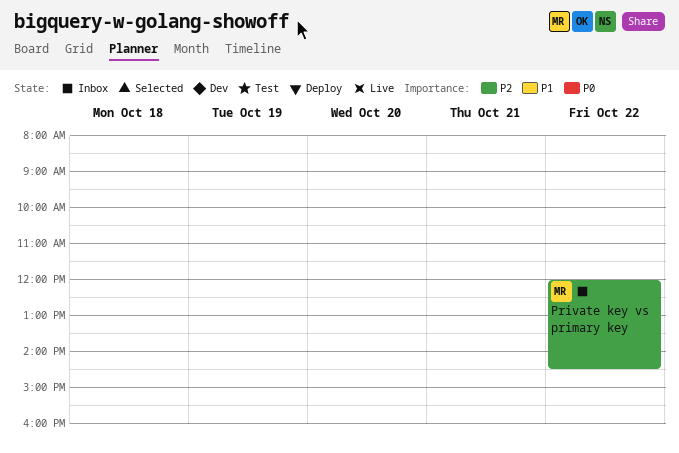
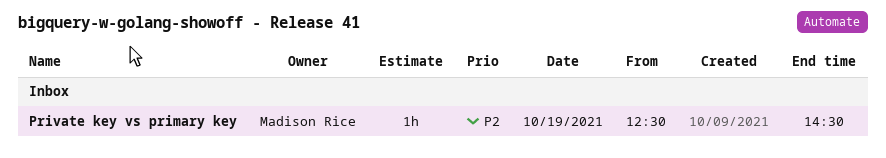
Private key vs primary key, day: Oct 22 -> Oct 19
Private key vs primary key, begins: 12:00 -> 12:30

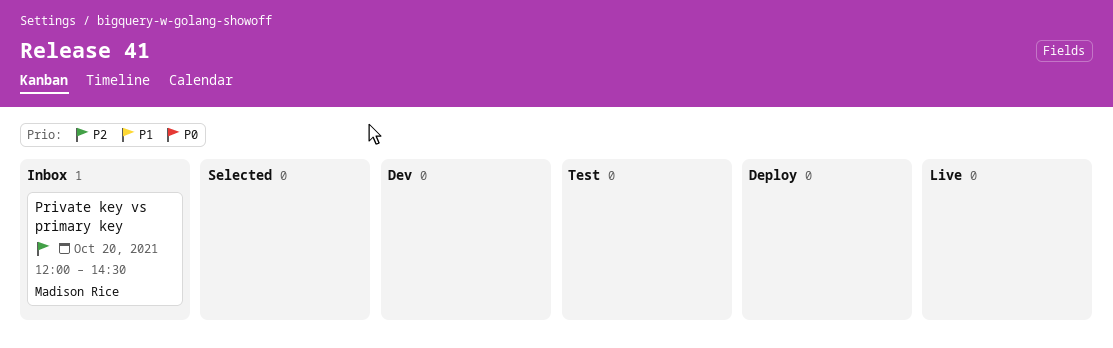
Private key vs primary key, day: Oct 19 -> Oct 20
Private key vs primary key, begins: 12:30 -> 12:00

